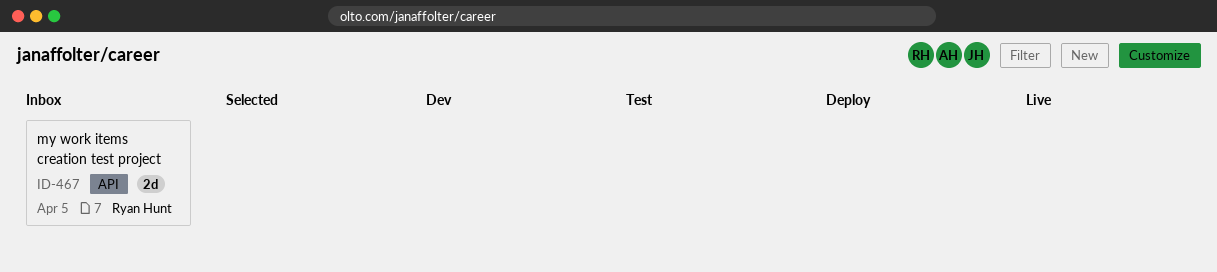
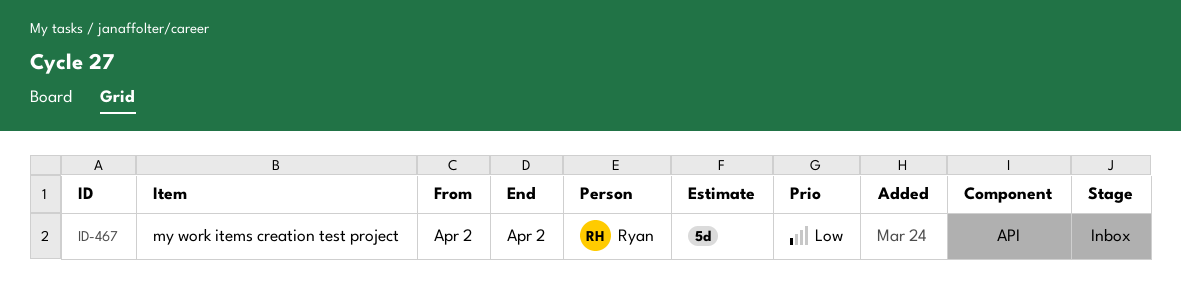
ID-467, estimate: 2d -> 5d
ID-467, due: Apr 5 -> Apr 2

